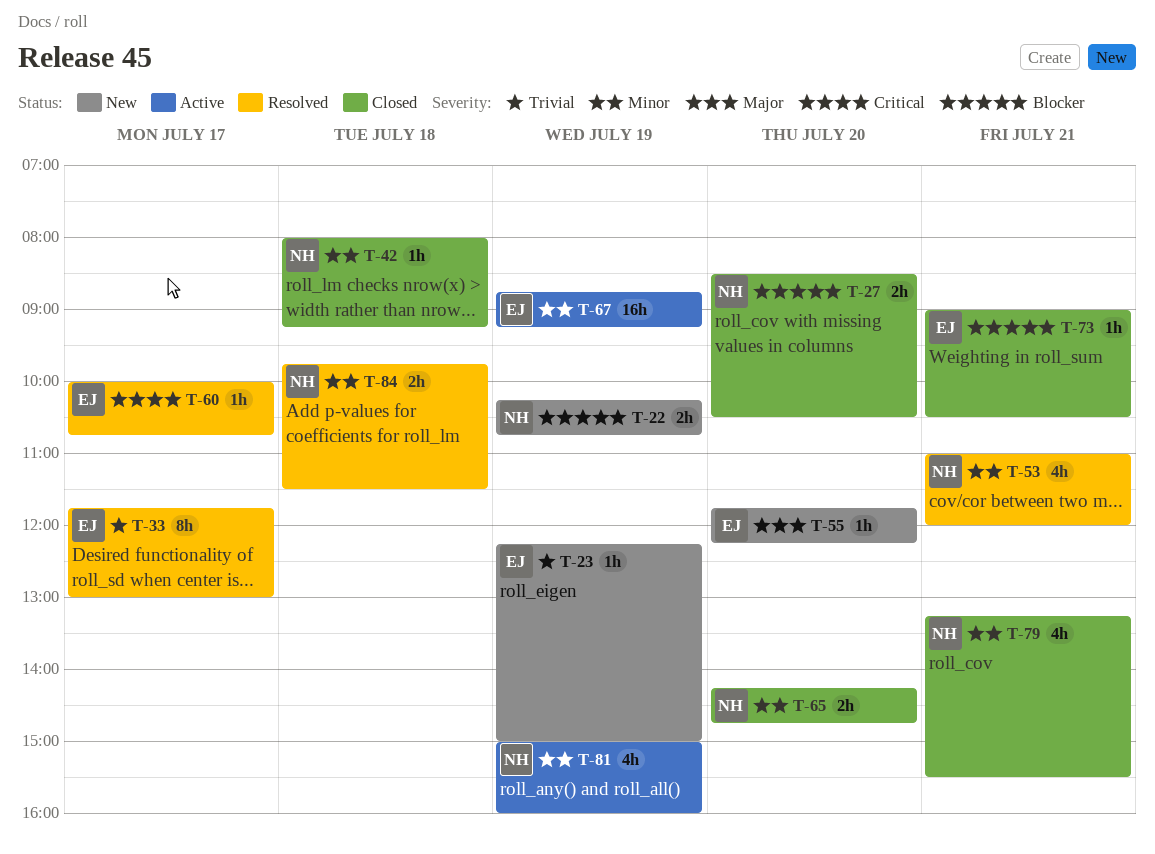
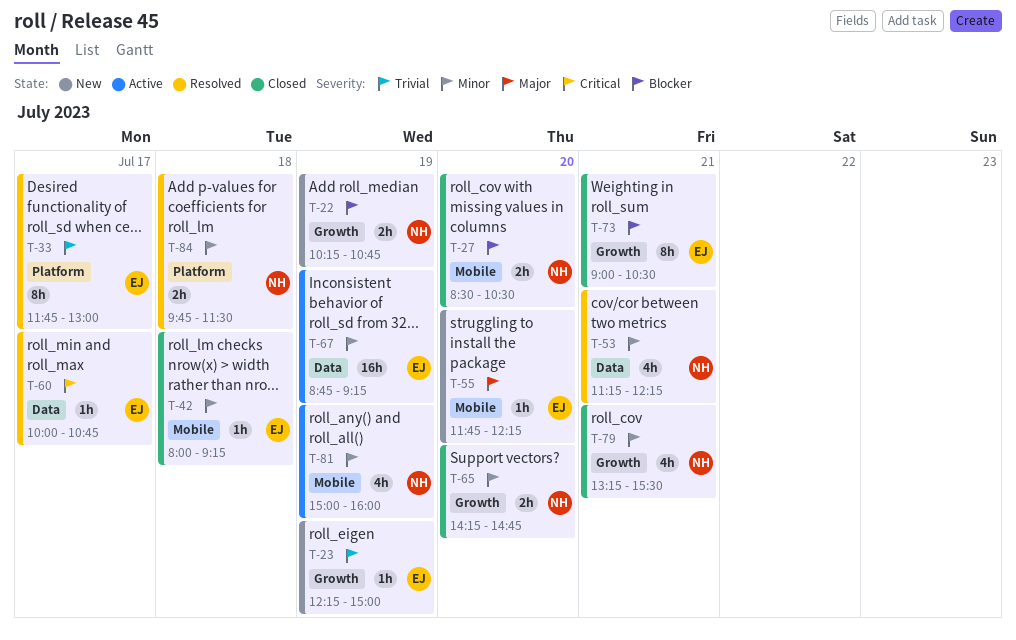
T-42, owner: NH -> EJ
T-53, begins: 11:00 -> 11:15
T-53, ends: 12:00 -> 12:15
T-73, estimate: 1h -> 8h

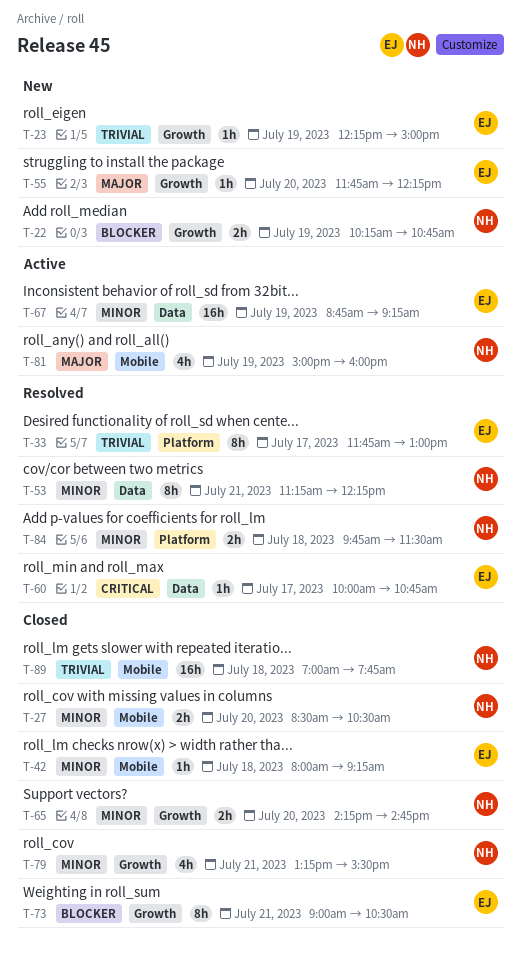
T-27, priority: Blocker -> Minor
T-53, estimate: 4h -> 8h
T-55, label: Mobile -> Growth
T-81, priority: Minor -> Major
T-89: none -> present

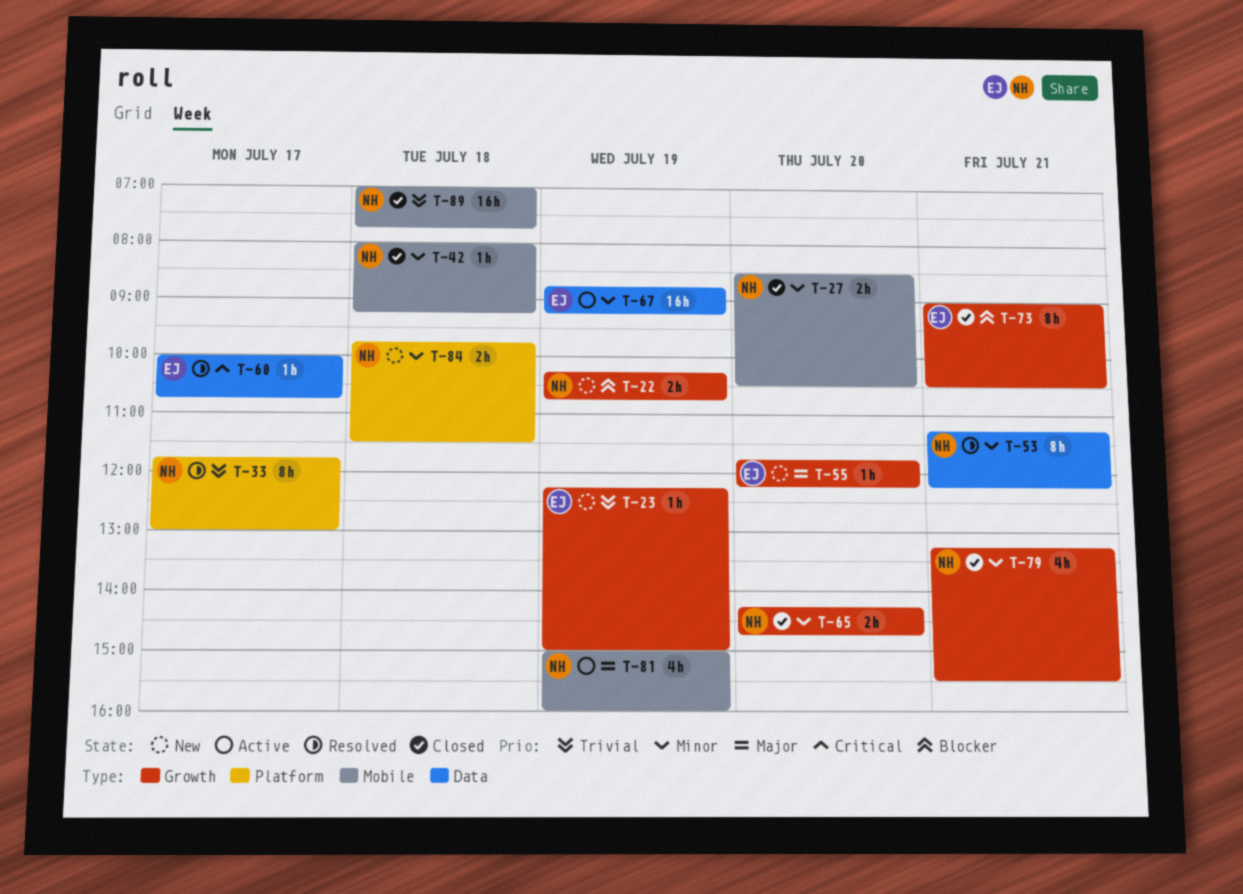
T-33, owner: EJ -> NH
T-42, owner: EJ -> NH
T-84, status: Resolved -> New

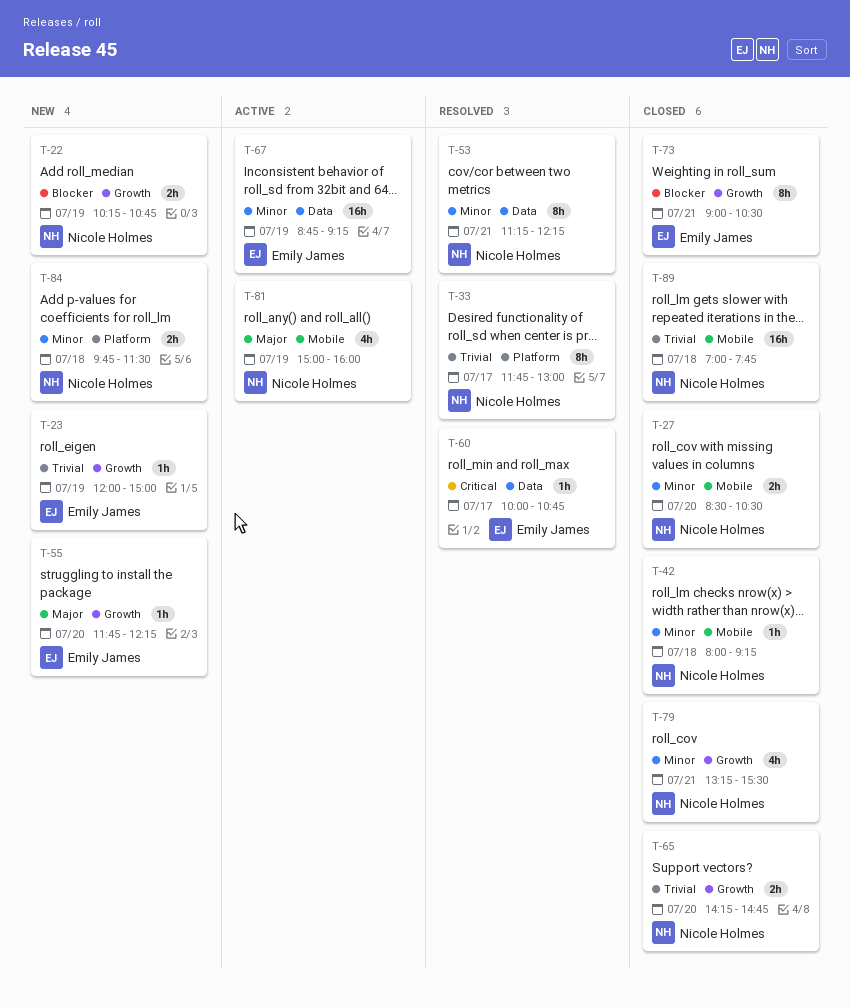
T-23, begins: 12:15 -> 12:00
T-65, priority: Minor -> Trivial

